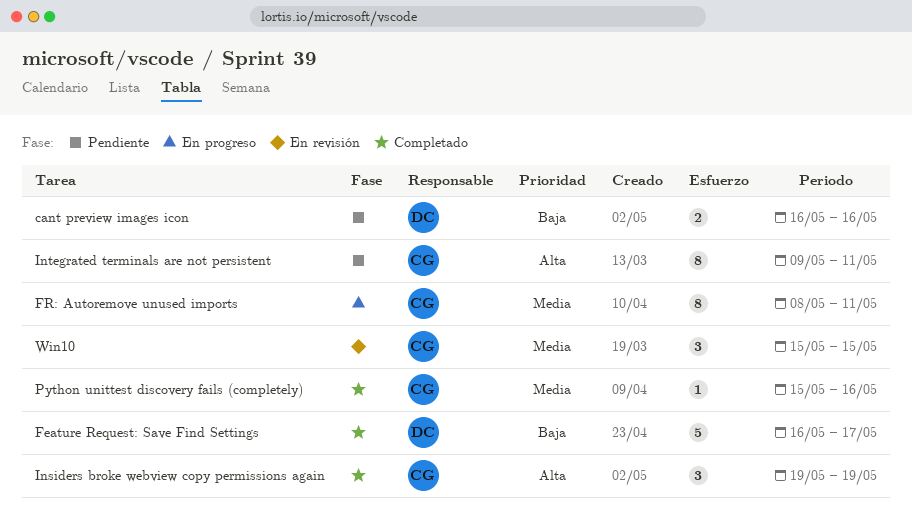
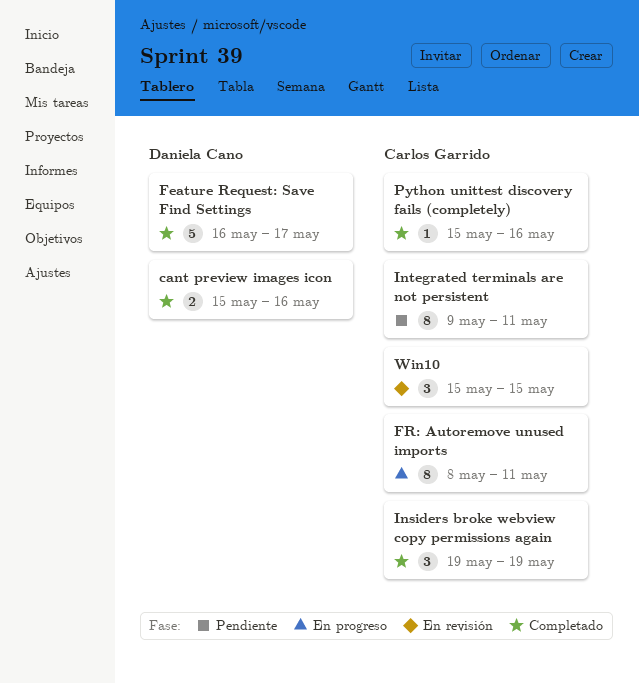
cant preview images icon, status: Pendiente -> Completado
cant preview images icon, start: May 16 -> May 15

